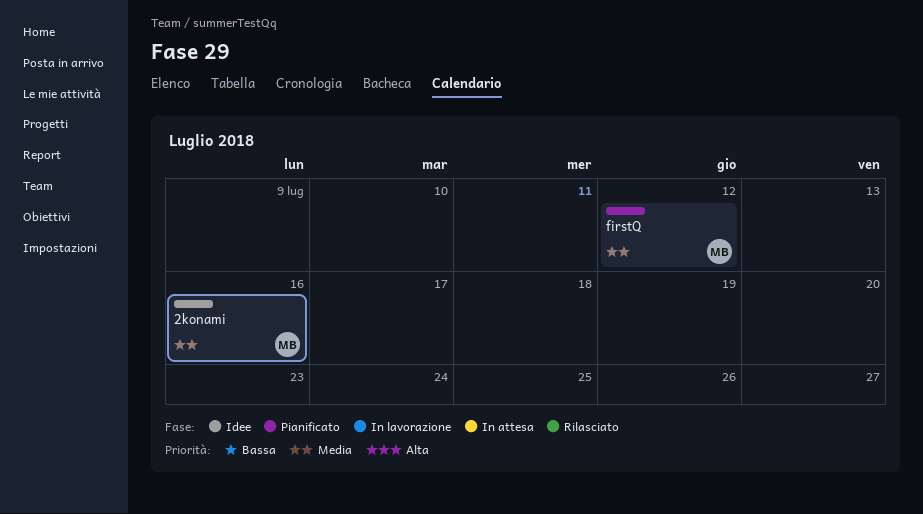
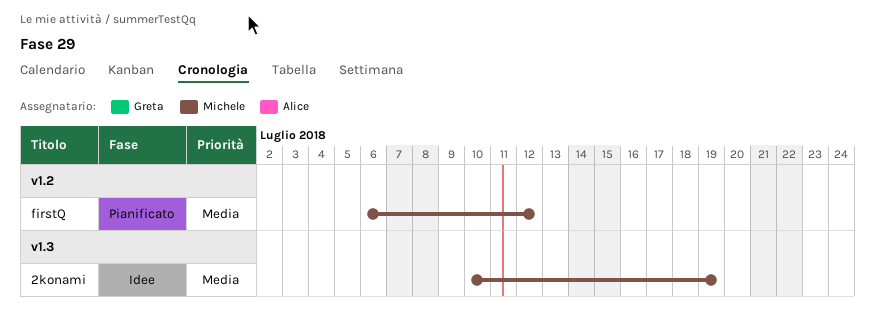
2konami, due: Jul 16 -> Jul 19

